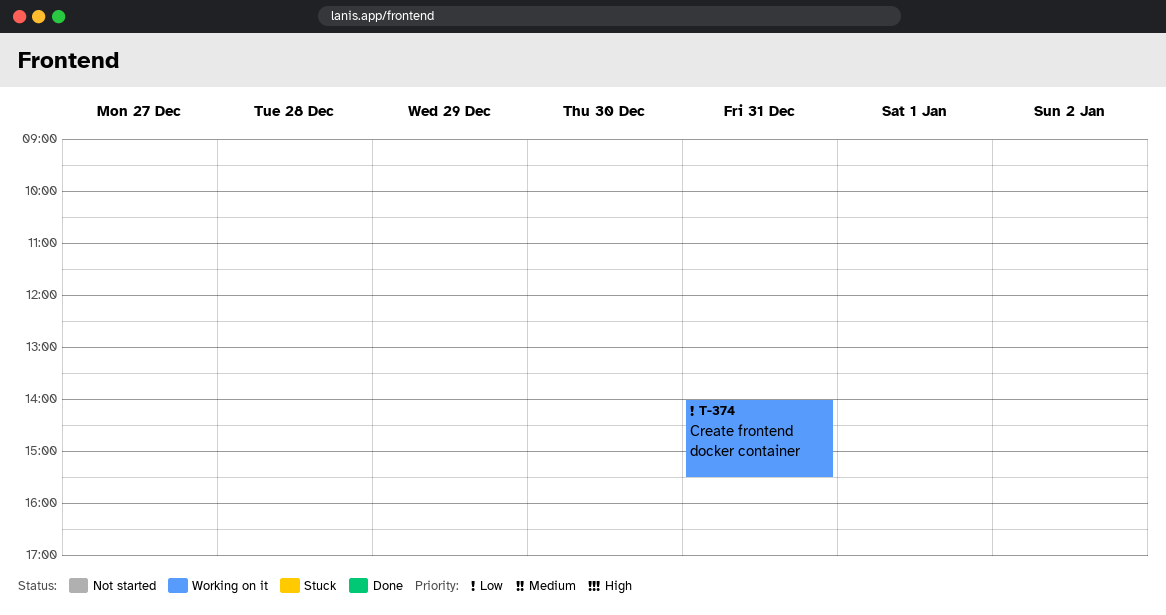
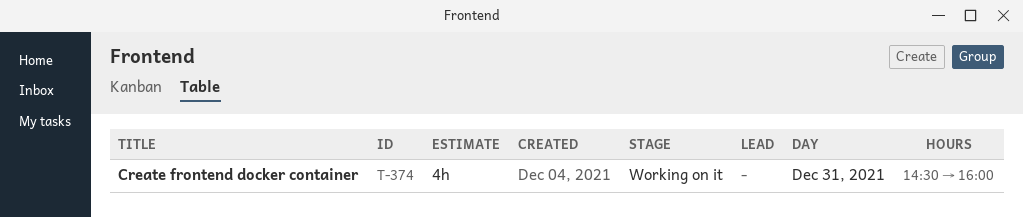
T-374, begins: 14:00 -> 14:30
T-374, ends: 15:30 -> 16:00

